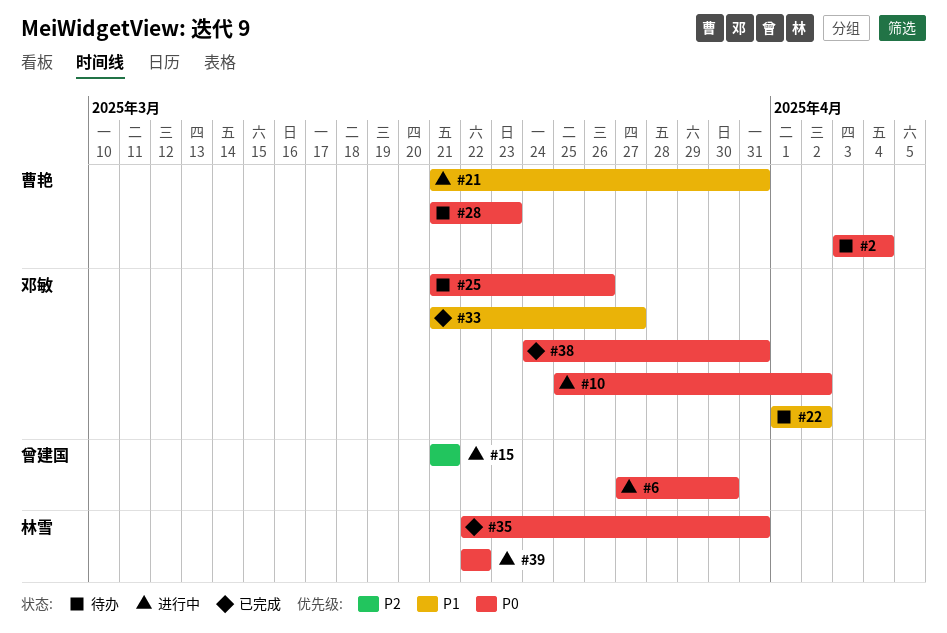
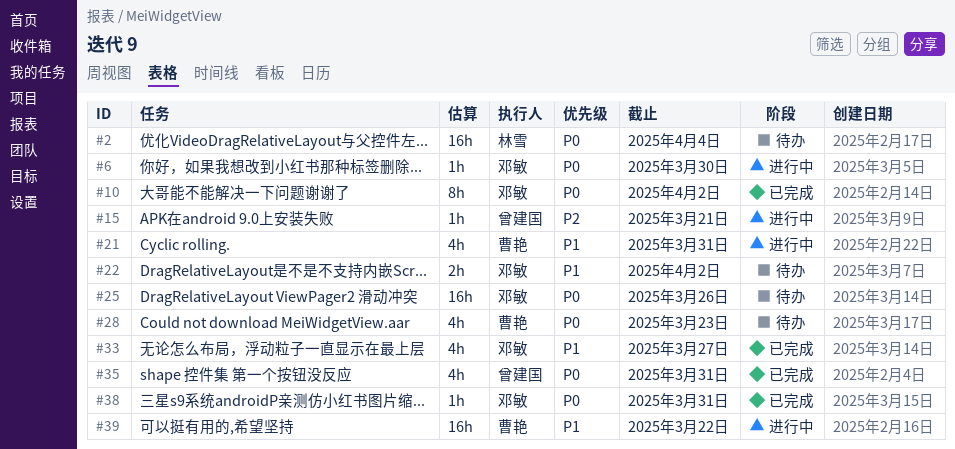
#2, owner: 曹艳 -> 林雪
#6, owner: 曾建国 -> 邓敏
#10, status: 进行中 -> 已完成
#35, owner: 林雪 -> 曾建国
#39, owner: 林雪 -> 曹艳
#39, priority: P0 -> P1

